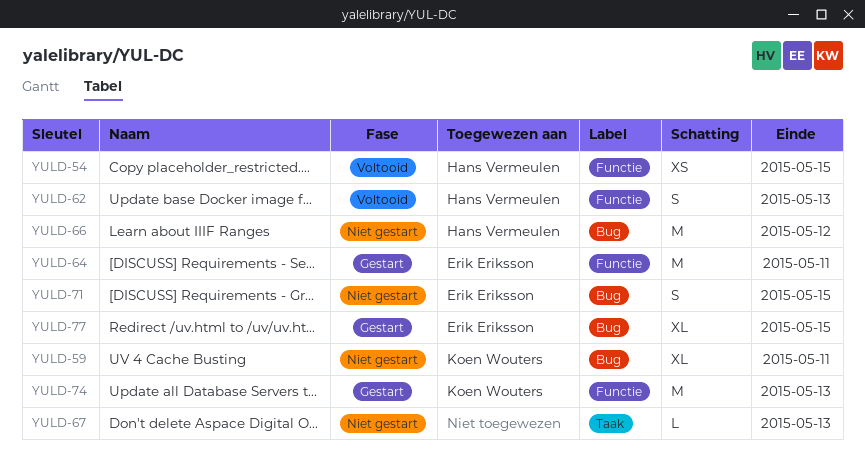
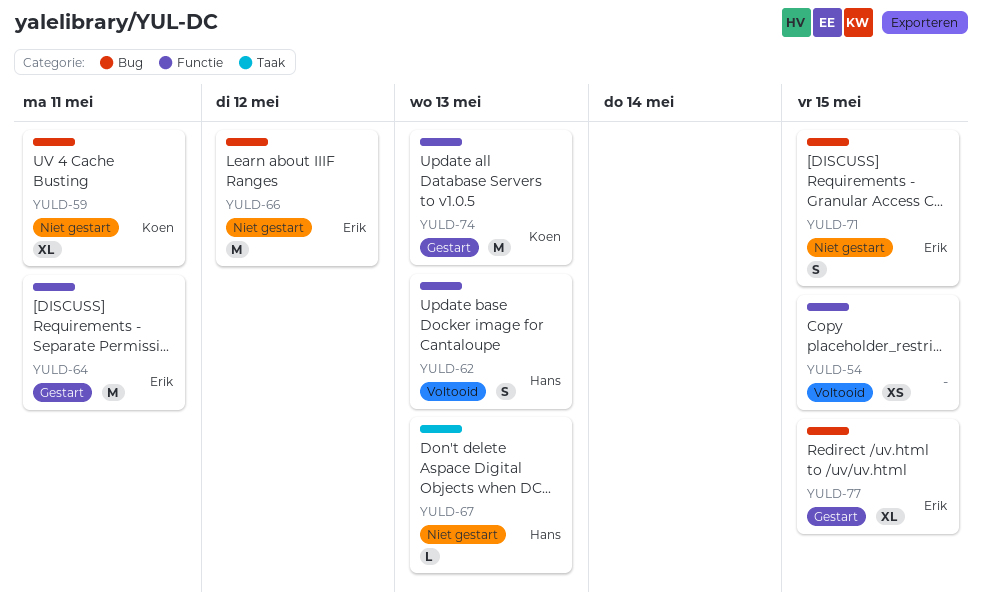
YULD-54, owner: Hans Vermeulen -> none
YULD-66, owner: Hans Vermeulen -> Erik Eriksson
YULD-67, owner: none -> Hans Vermeulen

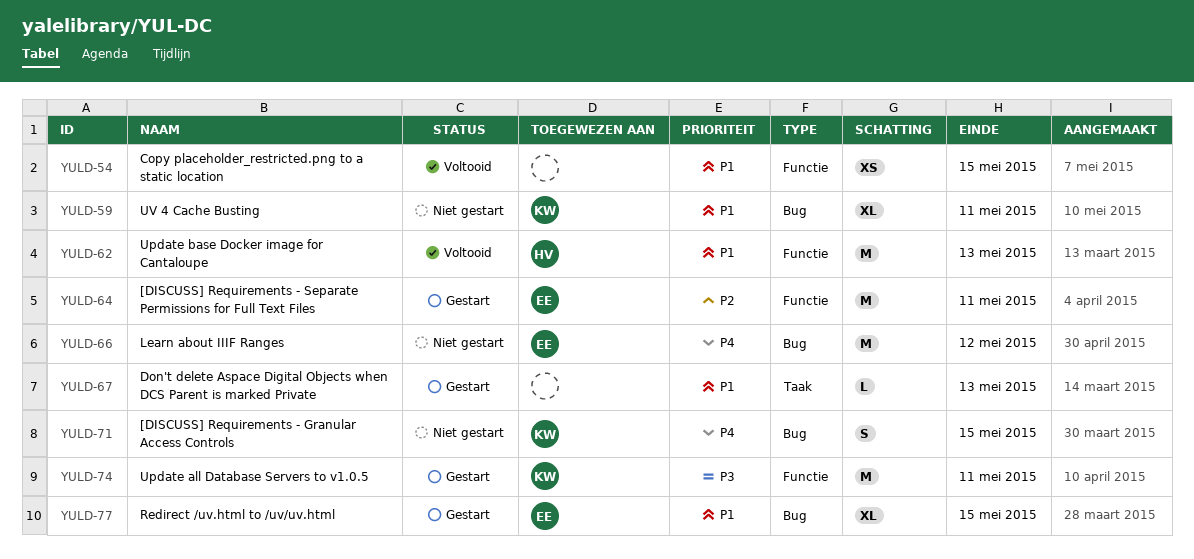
YULD-62, estimate: S -> M
YULD-67, status: Niet gestart -> Gestart
YULD-67, owner: Hans -> none
YULD-71, owner: Erik -> Koen
YULD-74, due: May 13 -> May 11

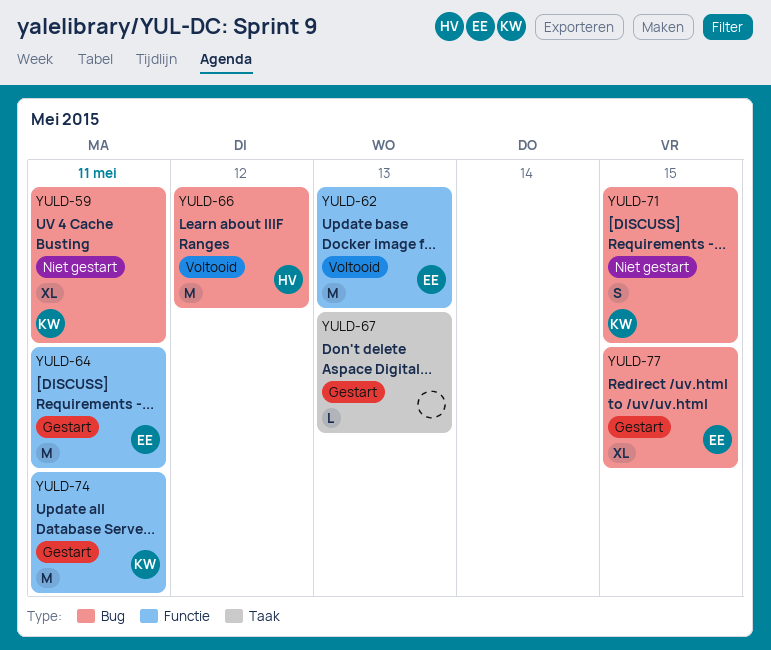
YULD-54: present -> none
YULD-62, owner: HV -> EE
YULD-66, status: Niet gestart -> Voltooid
YULD-66, owner: EE -> HV

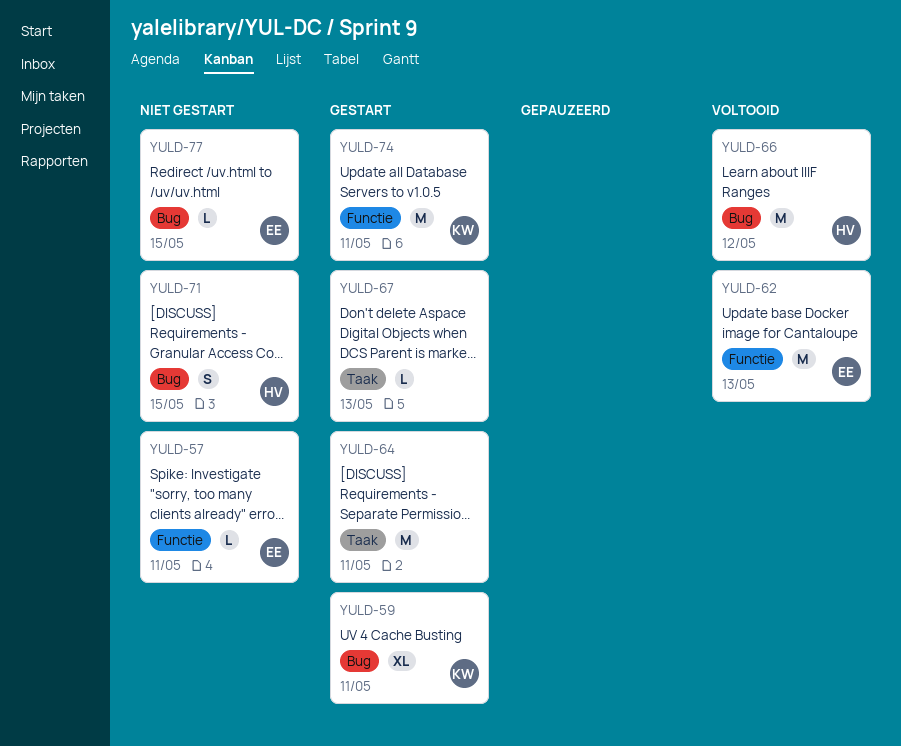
YULD-57: none -> present
YULD-59, status: Niet gestart -> Gestart
YULD-64, owner: EE -> none
YULD-64, label: Functie -> Taak
YULD-71, owner: KW -> HV
YULD-77, status: Gestart -> Niet gestart
YULD-77, estimate: XL -> L

